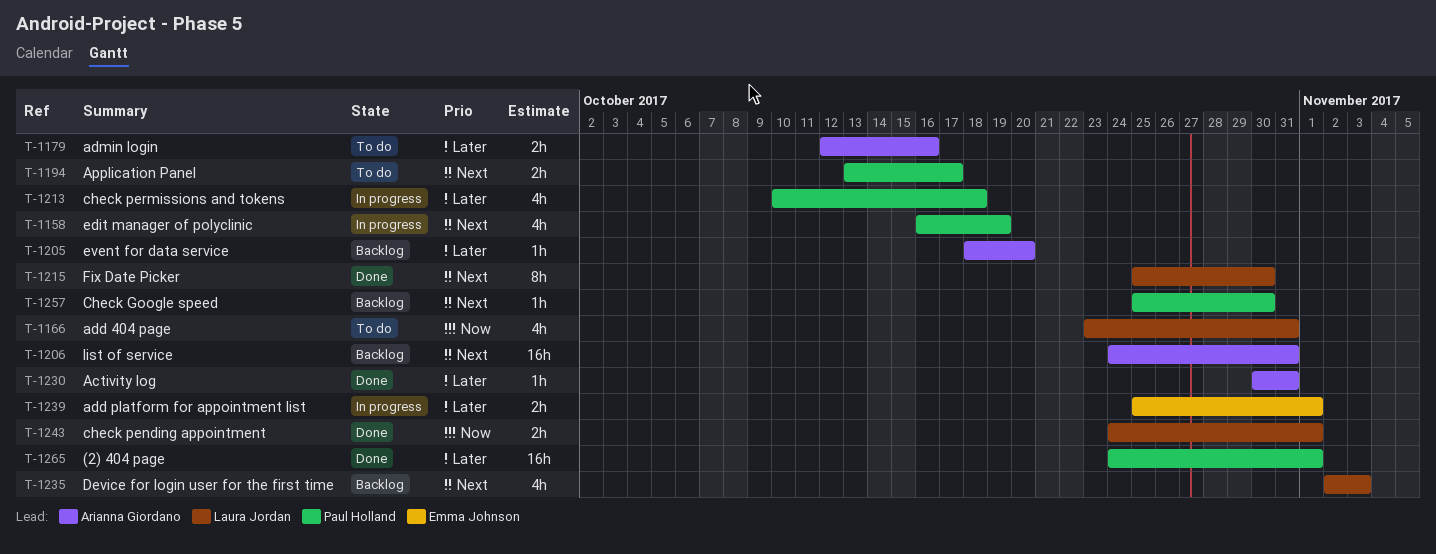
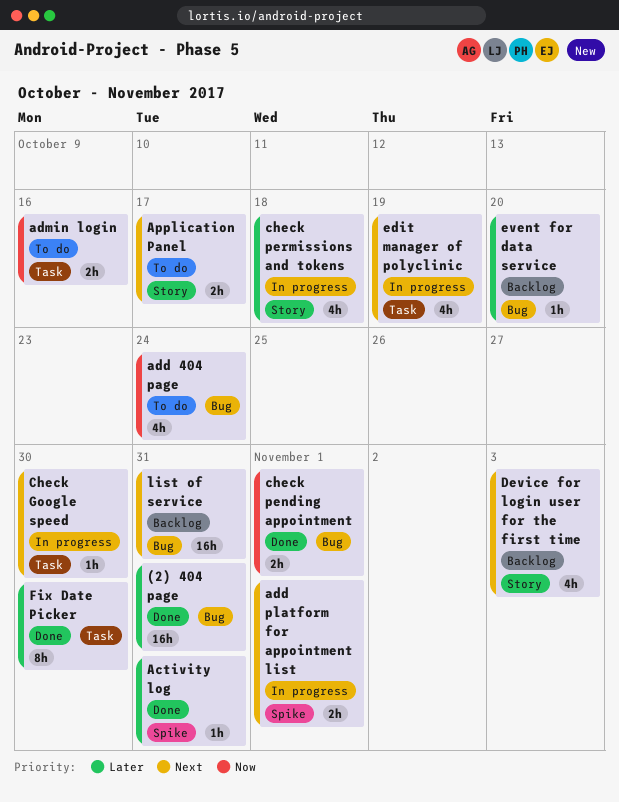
(2) 404 page, due: Nov 1 -> Oct 31
add 404 page, due: Oct 31 -> Oct 24
add platform for appointment list, priority: Later -> Next
admin login, priority: Later -> Now
Check Google speed, status: Backlog -> In progress
Fix Date Picker, priority: Next -> Later

